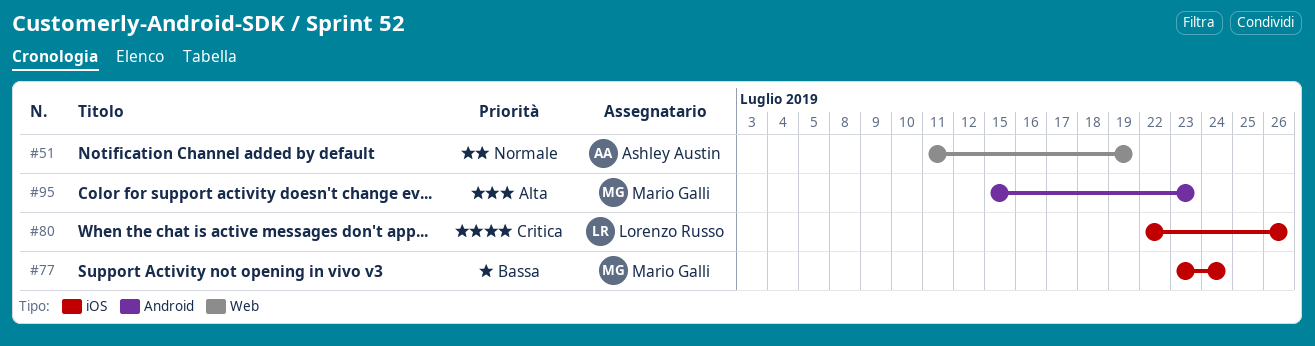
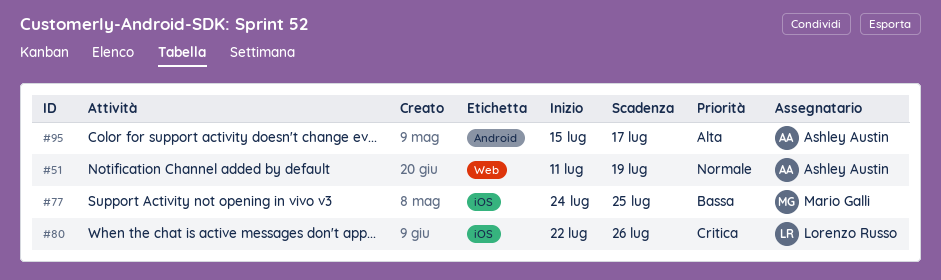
#77, start: Jul 23 -> Jul 24
#77, due: Jul 24 -> Jul 25
#95, owner: Mario Galli -> Ashley Austin
#95, due: Jul 23 -> Jul 17

